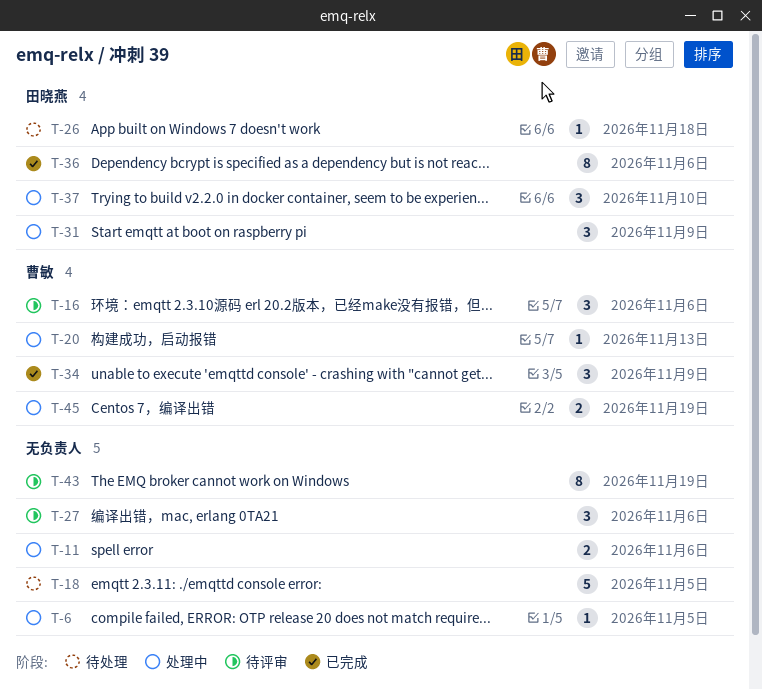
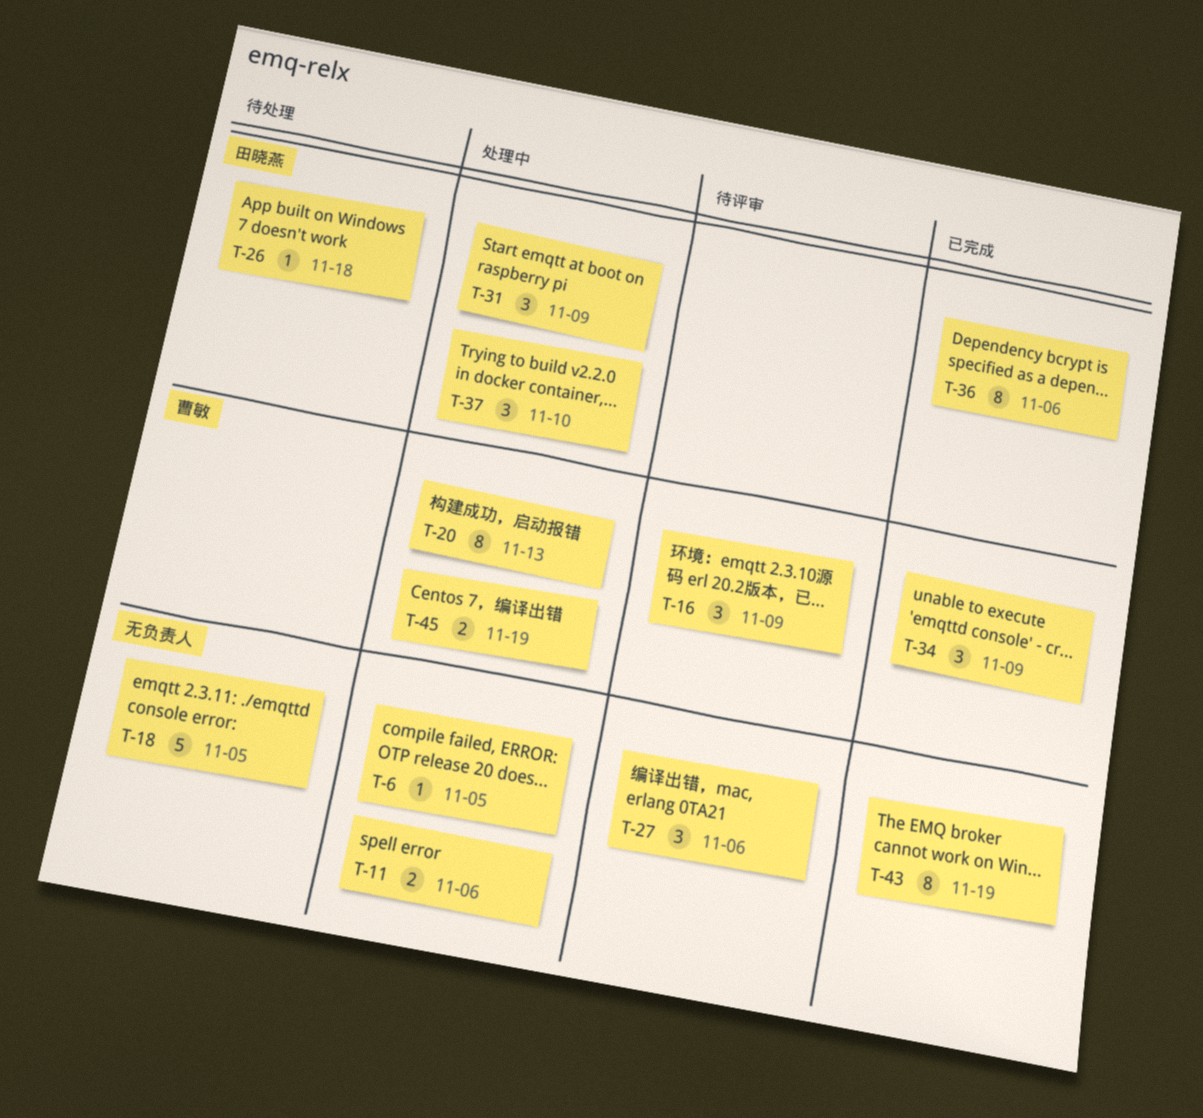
T-16, due: Nov 6 -> Nov 9
T-20, estimate: 1 -> 8
T-43, status: 待评审 -> 已完成

